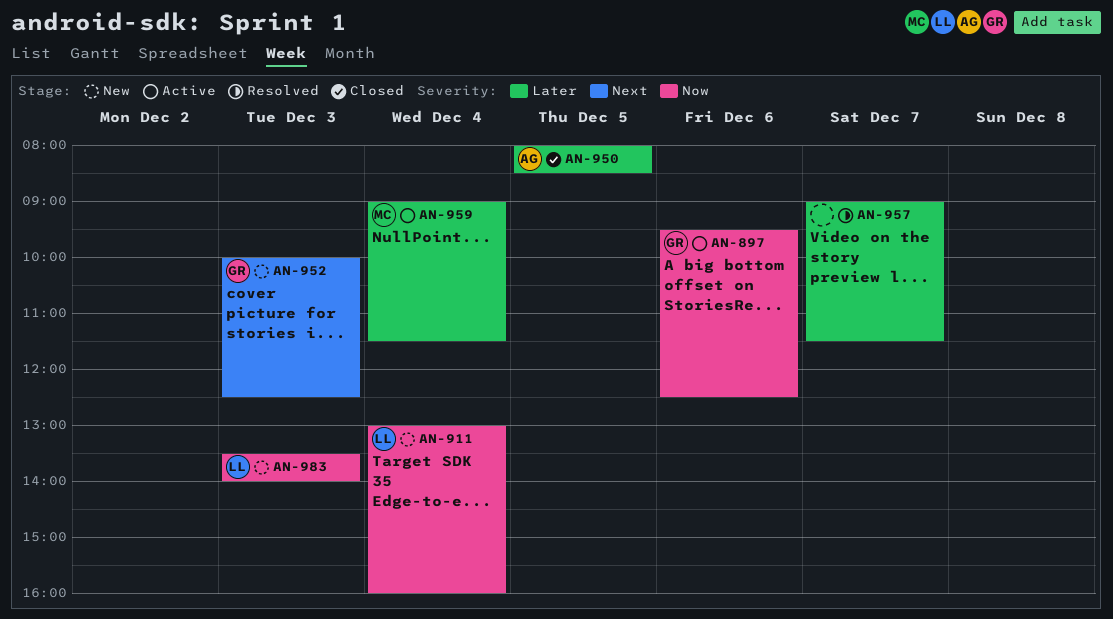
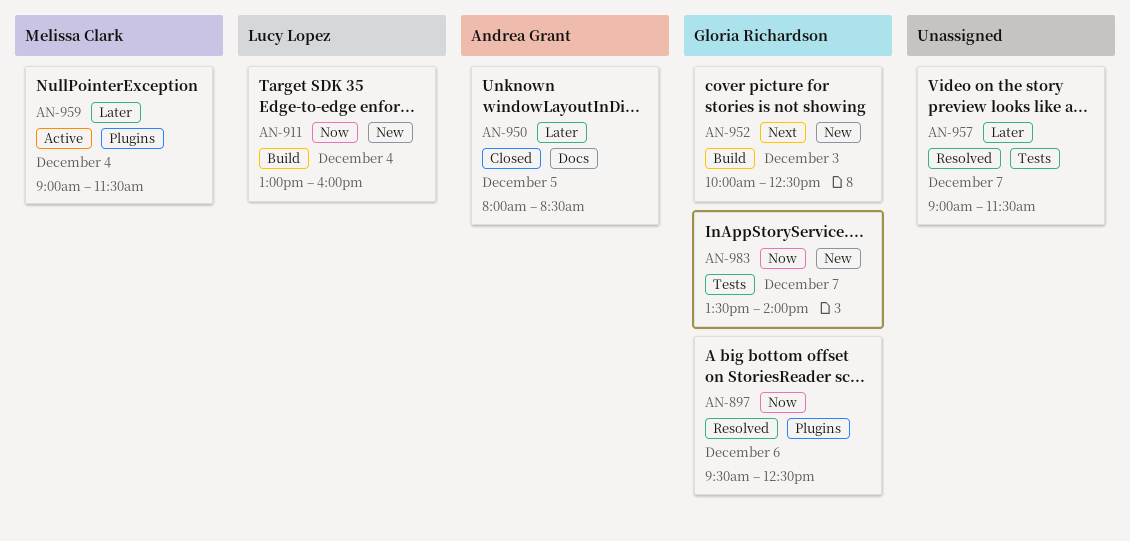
AN-897, status: Active -> Resolved
AN-983, owner: Lucy Lopez -> Gloria Richardson
AN-983, day: Dec 3 -> Dec 7

